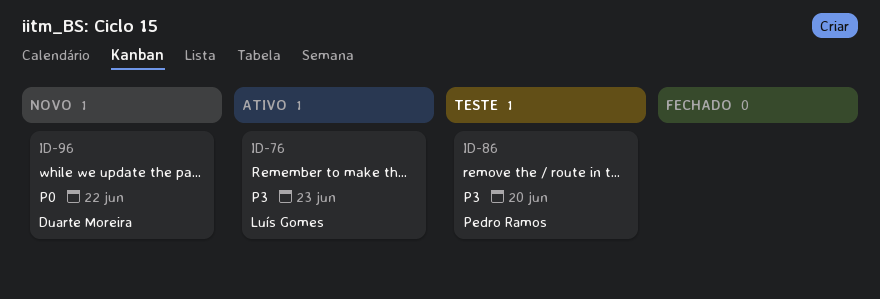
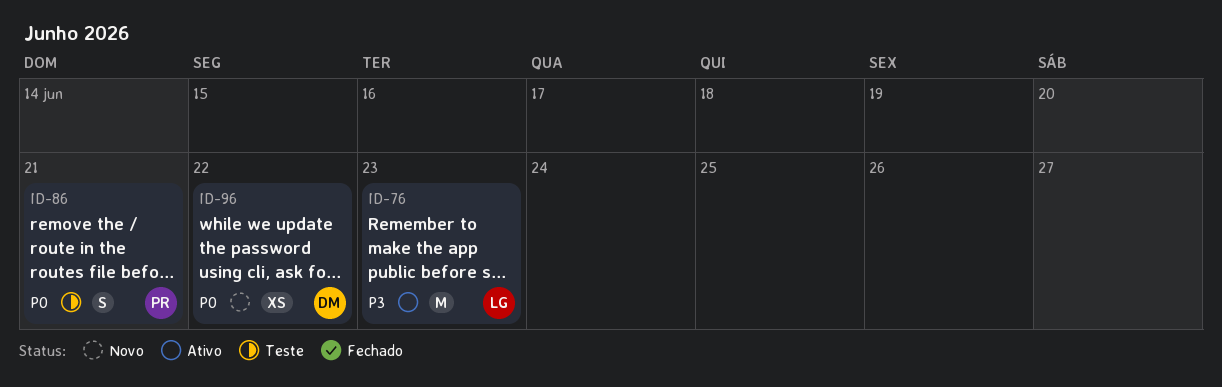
ID-86, priority: P3 -> P0
ID-86, due: Jun 20 -> Jun 21

